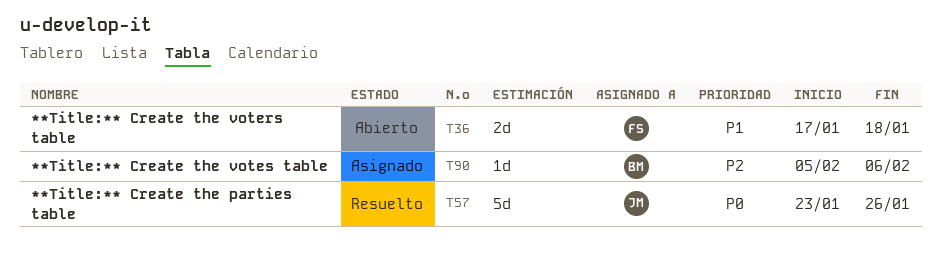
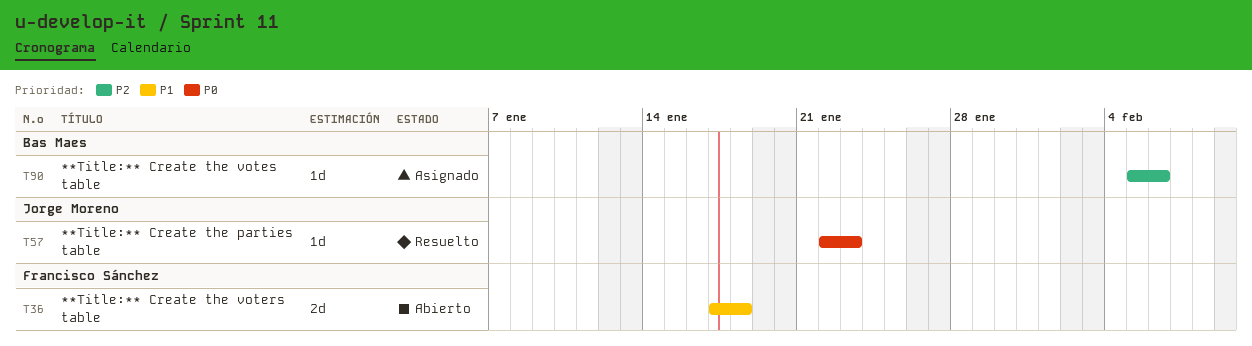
T57, estimate: 5d -> 1d
T57, start: Jan 23 -> Jan 22
T57, due: Jan 26 -> Jan 23

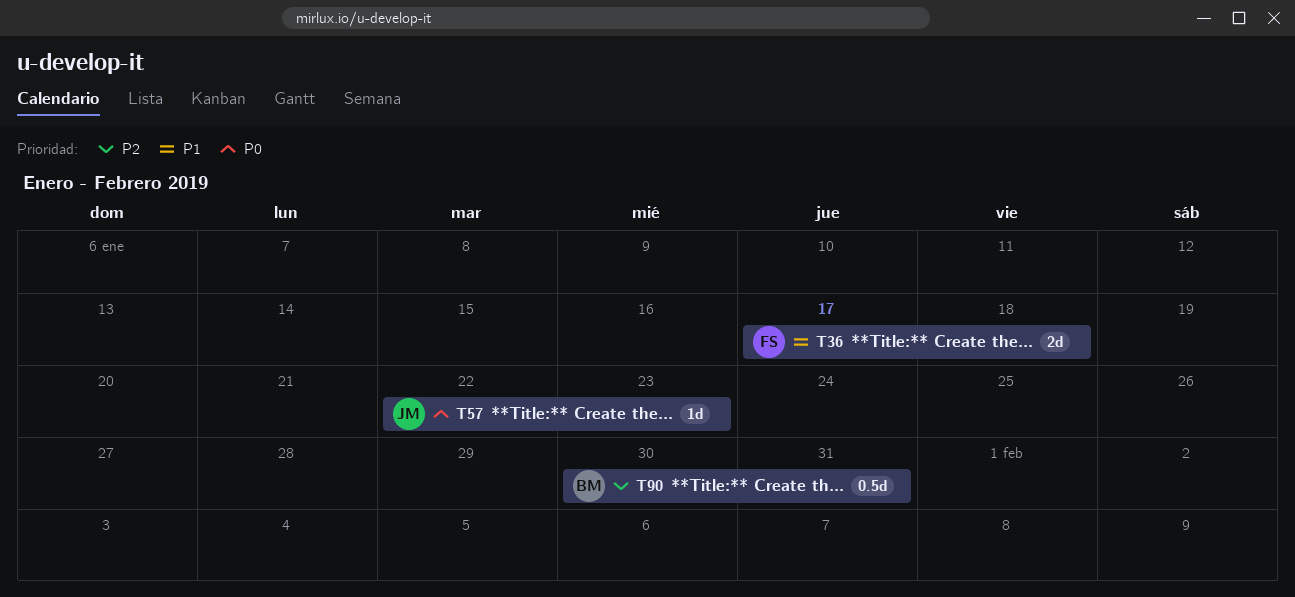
T90, estimate: 1d -> 0.5d
T90, start: Feb 5 -> Jan 30
T90, due: Feb 6 -> Jan 31

